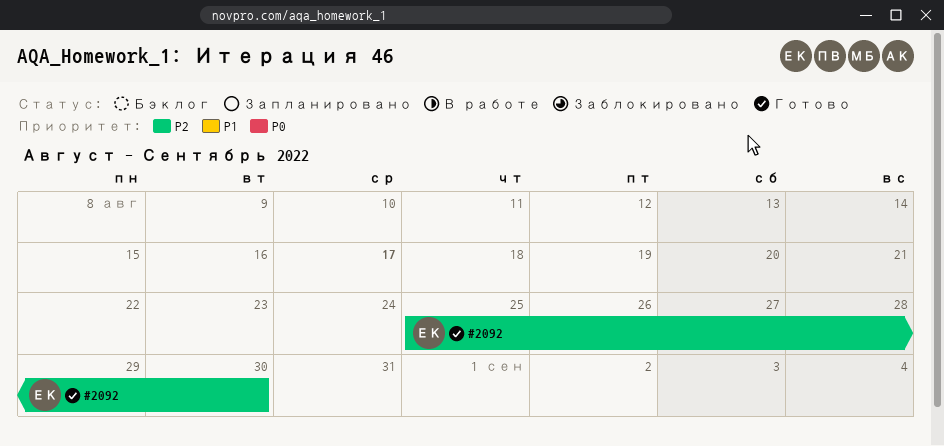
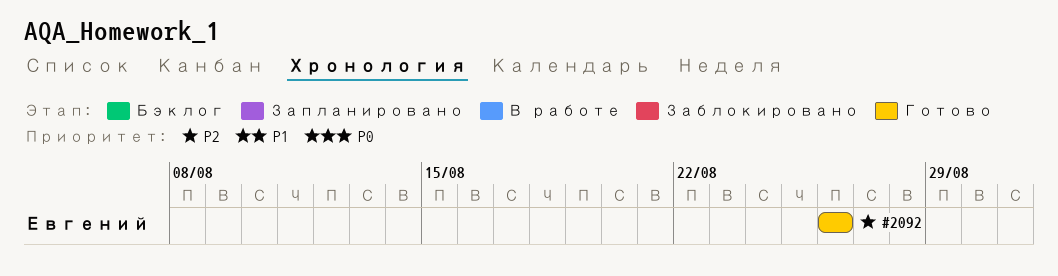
#2092, start: Aug 25 -> Aug 26
#2092, due: Aug 30 -> Aug 26

